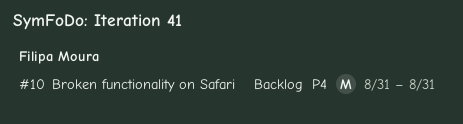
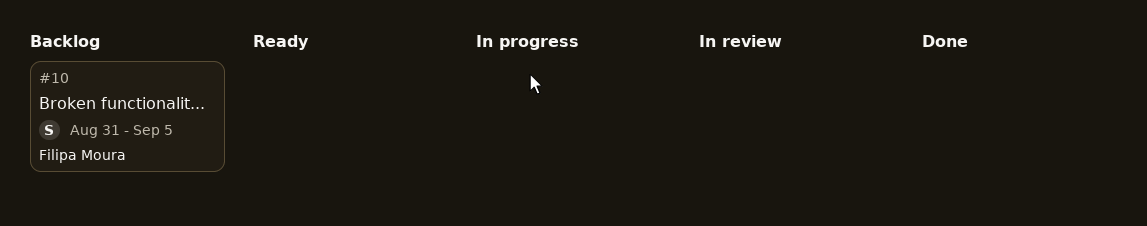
#10, estimate: M -> S
#10, due: Aug 31 -> Sep 5

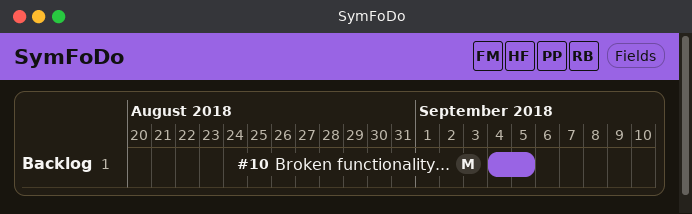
#10, estimate: S -> M
#10, start: Aug 31 -> Sep 4

